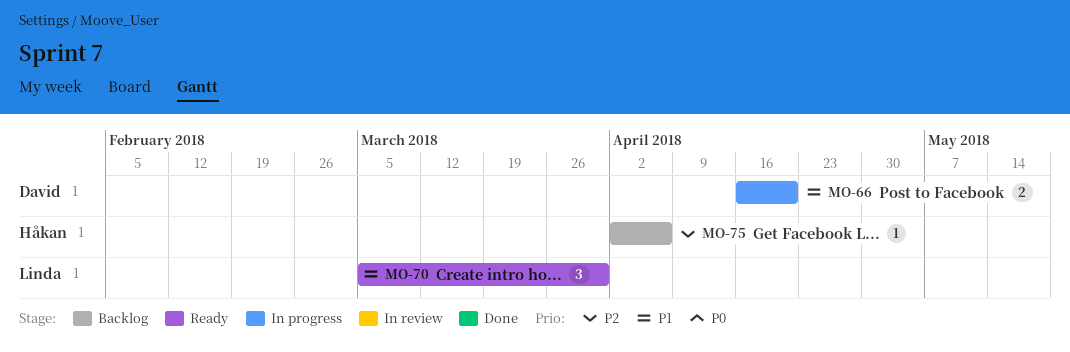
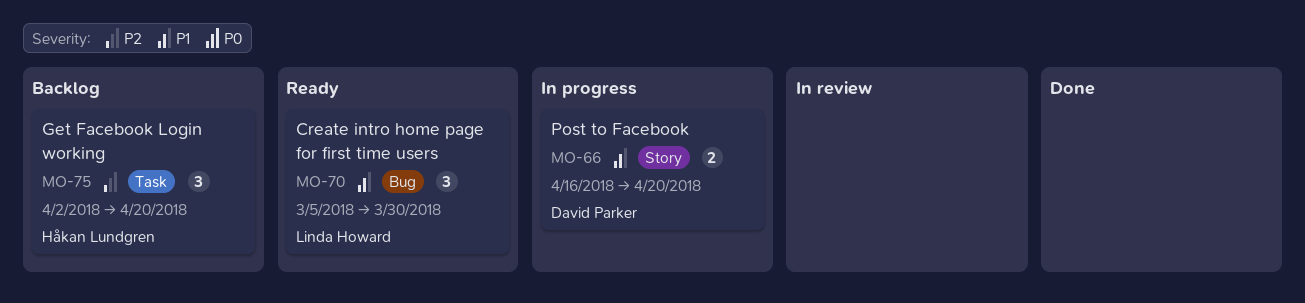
MO-75, estimate: 1 -> 3
MO-75, due: Apr 6 -> Apr 20

